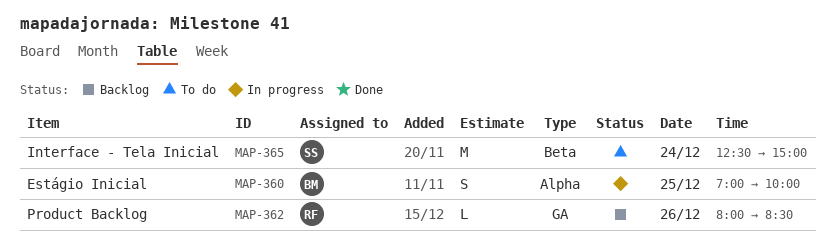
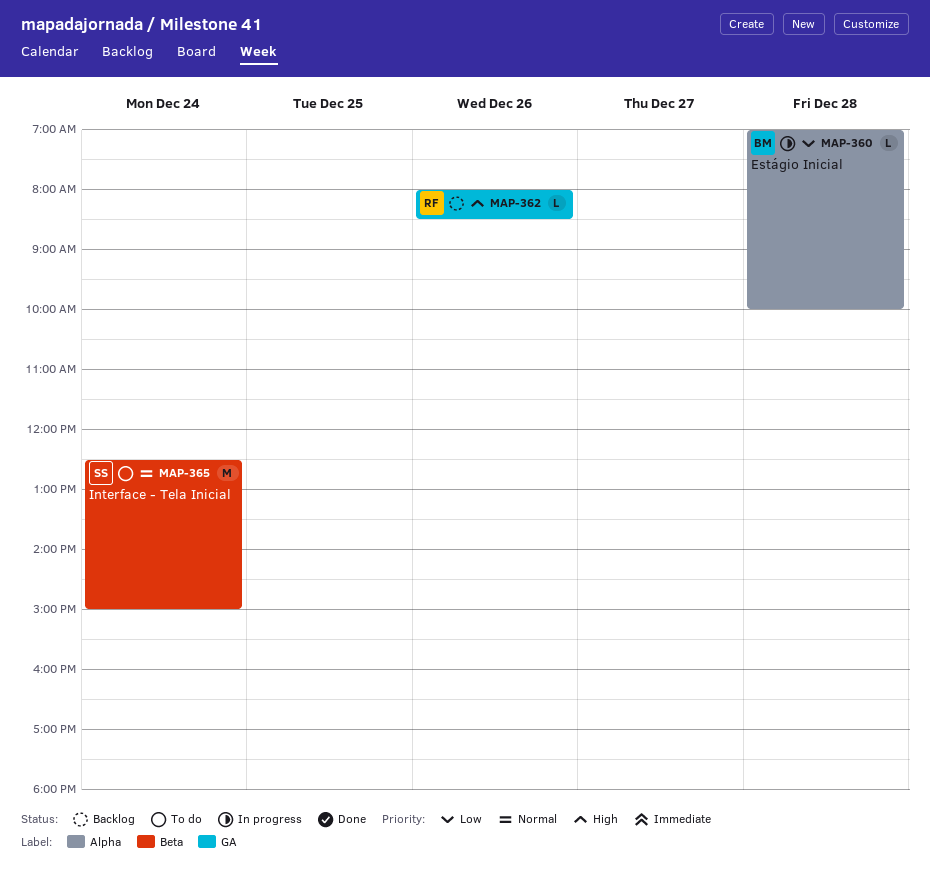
MAP-360, estimate: S -> L
MAP-360, day: Dec 25 -> Dec 28

